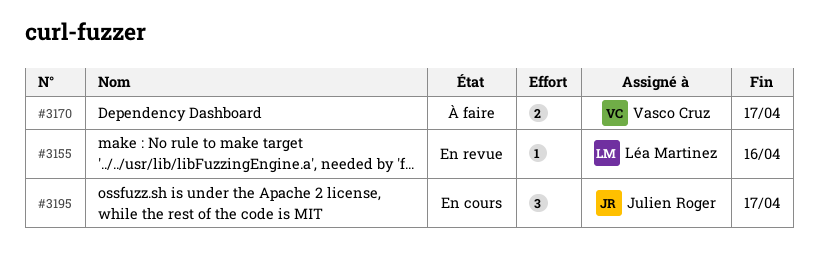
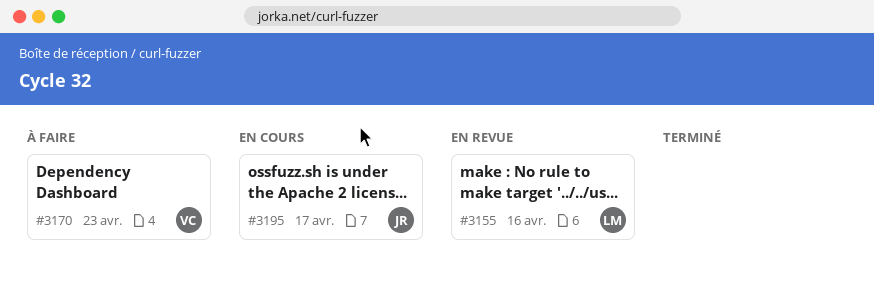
#3170, due: Apr 17 -> Apr 23

